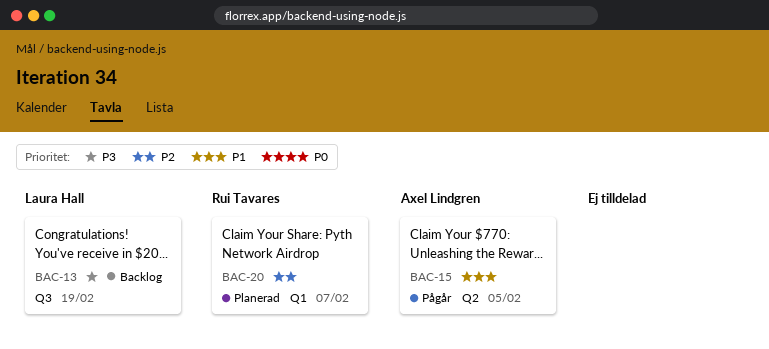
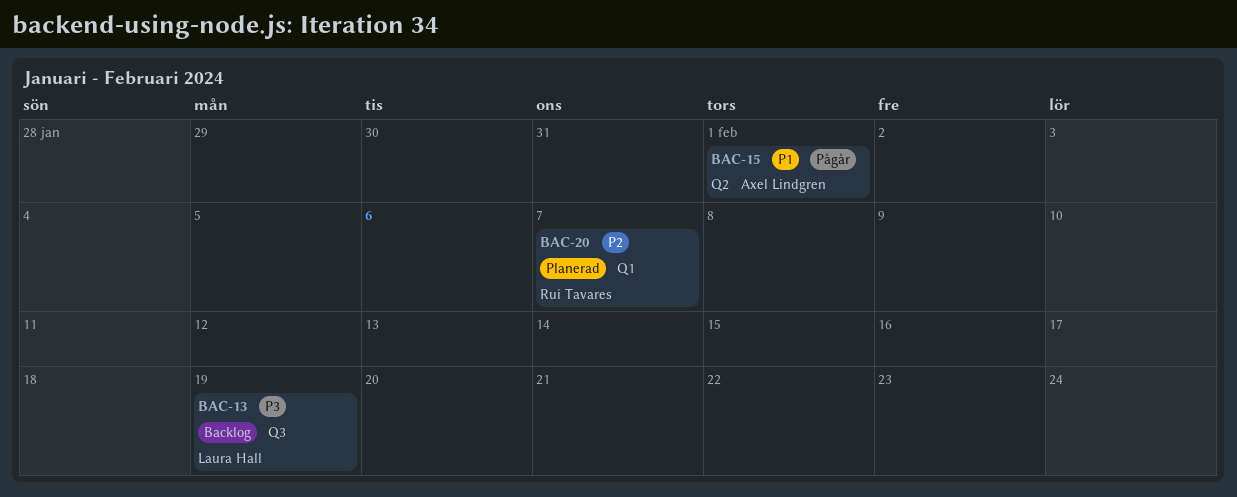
BAC-15, due: Feb 5 -> Feb 1

